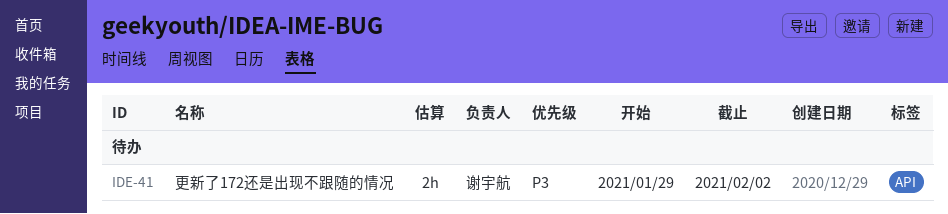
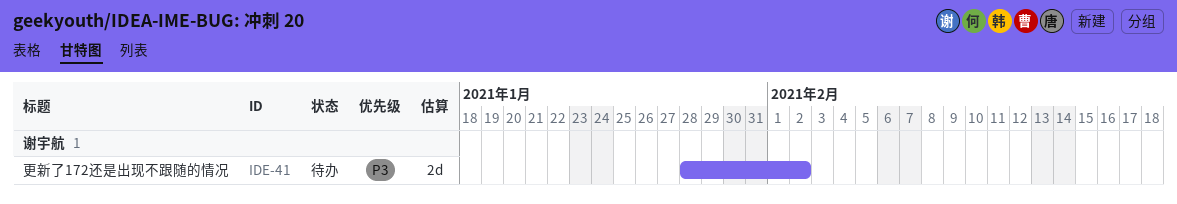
IDE-41, estimate: 2h -> 2d
IDE-41, start: Jan 29 -> Jan 28

